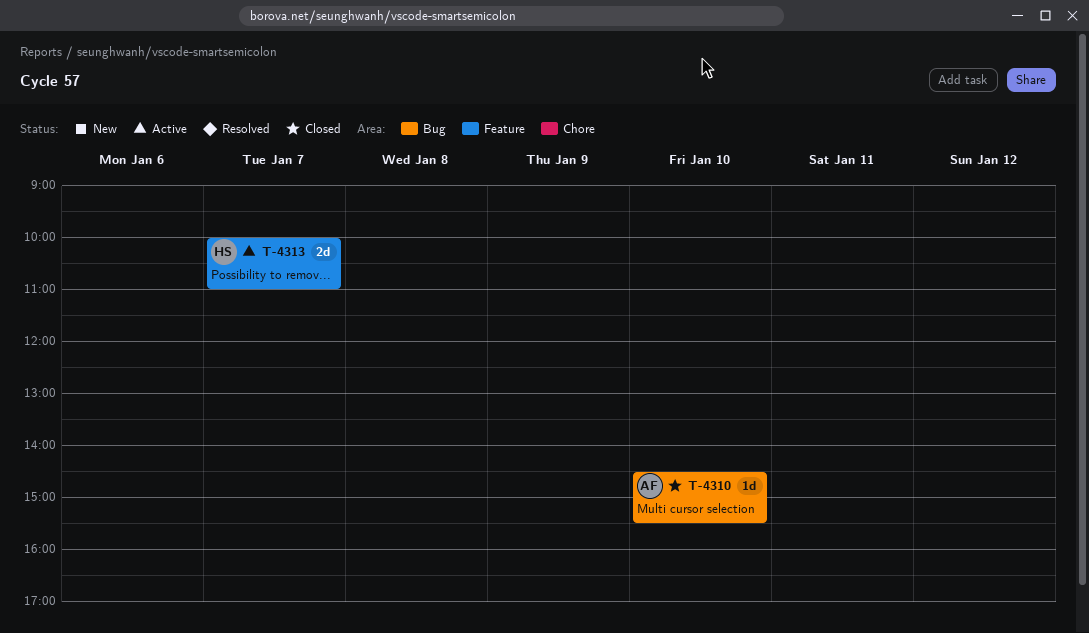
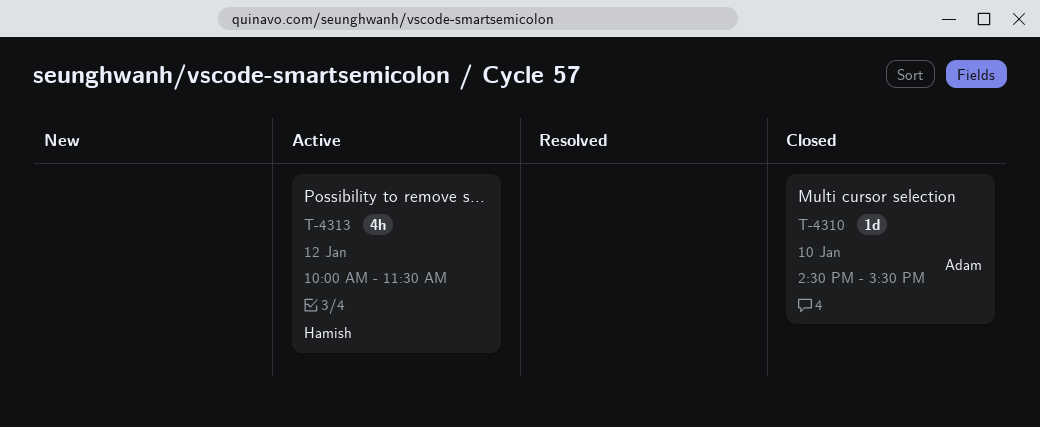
T-4313, estimate: 2d -> 4h
T-4313, day: Jan 7 -> Jan 12
T-4313, ends: 11:00 -> 11:30

